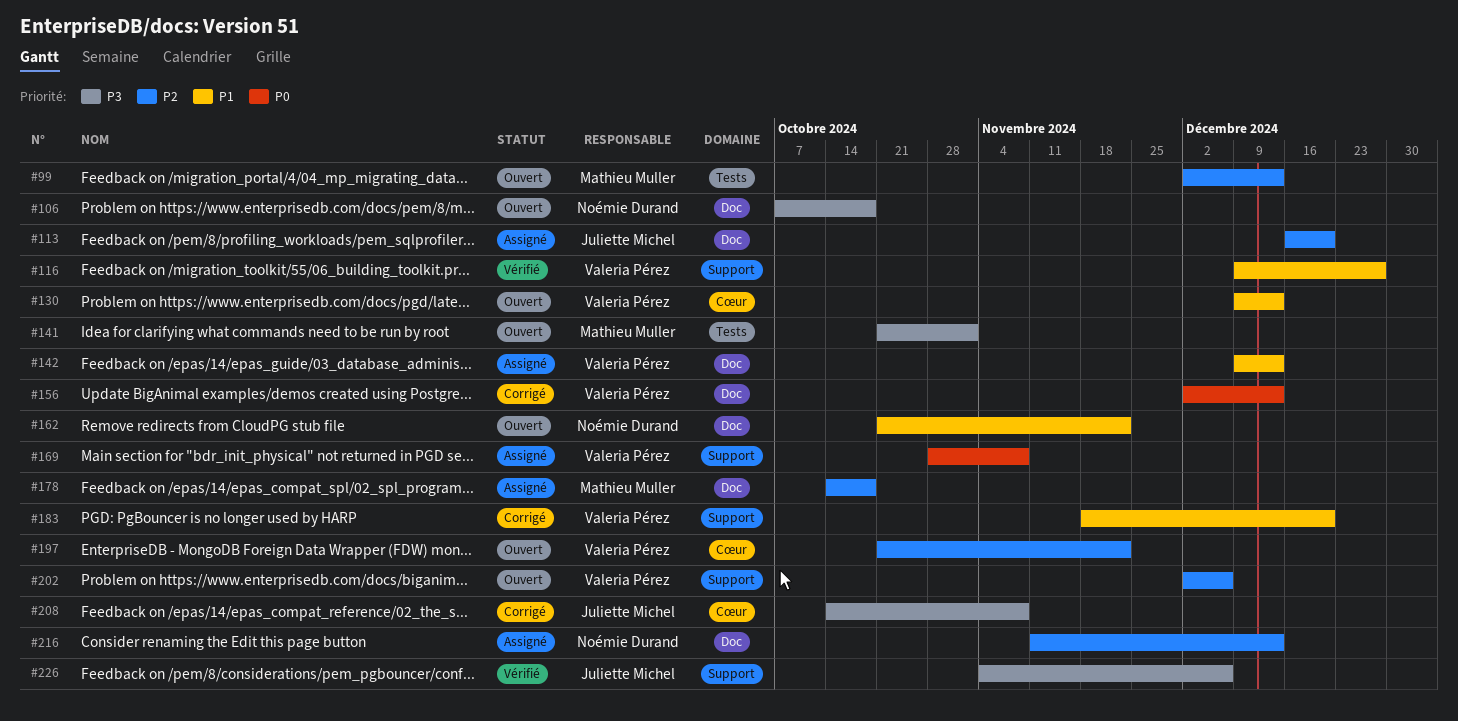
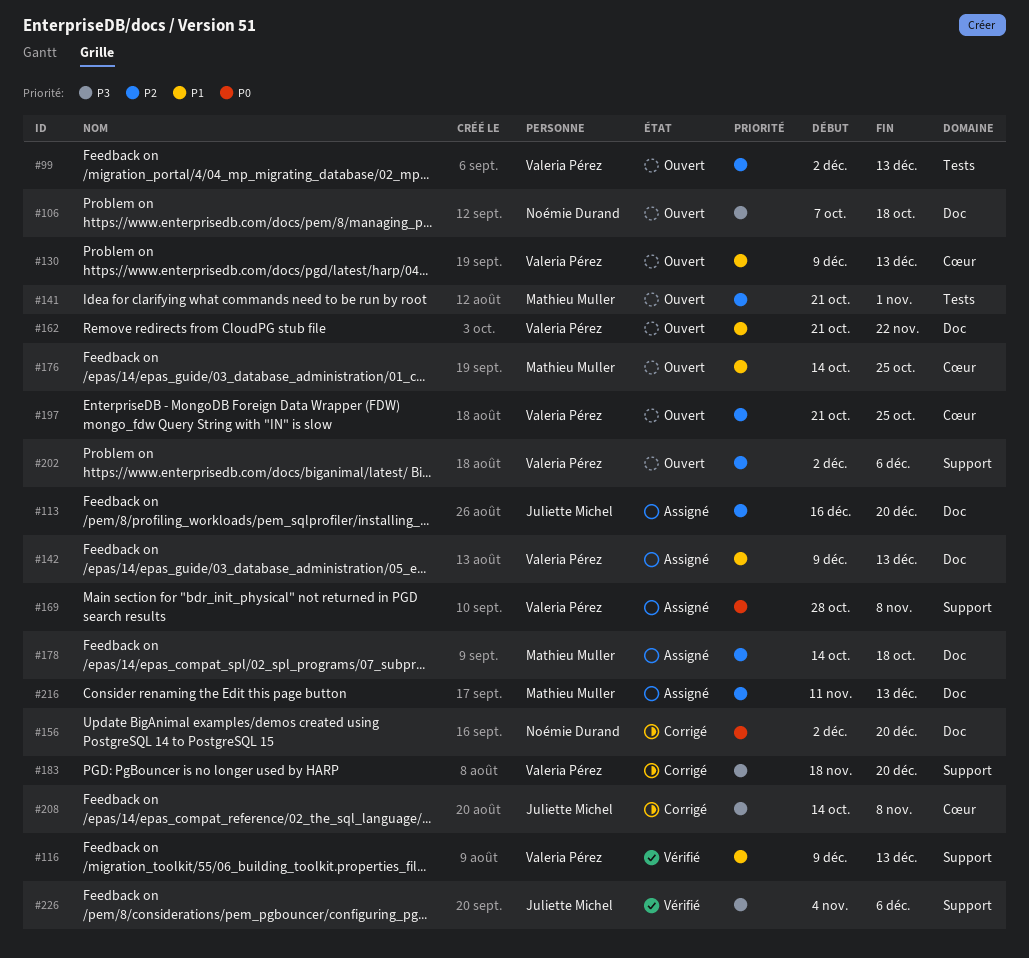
#99, owner: Mathieu Muller -> Valeria Pérez
#116, due: Dec 27 -> Dec 13
#141, priority: P3 -> P2
#156, owner: Valeria Pérez -> Noémie Durand
#156, due: Dec 13 -> Dec 20
#162, owner: Noémie Durand -> Valeria Pérez
#176: none -> present
#183, priority: P1 -> P3
#197, due: Nov 22 -> Oct 25
#216, owner: Noémie Durand -> Mathieu Muller

